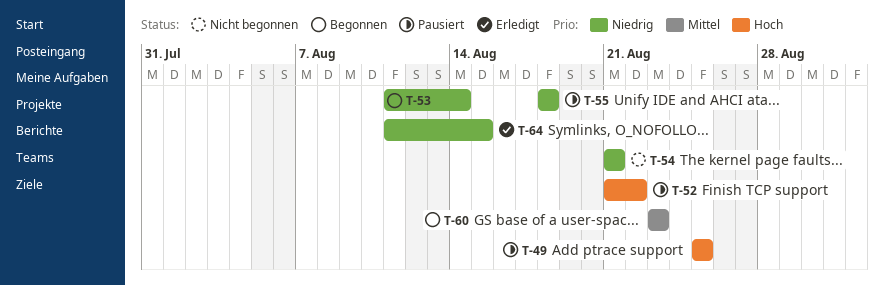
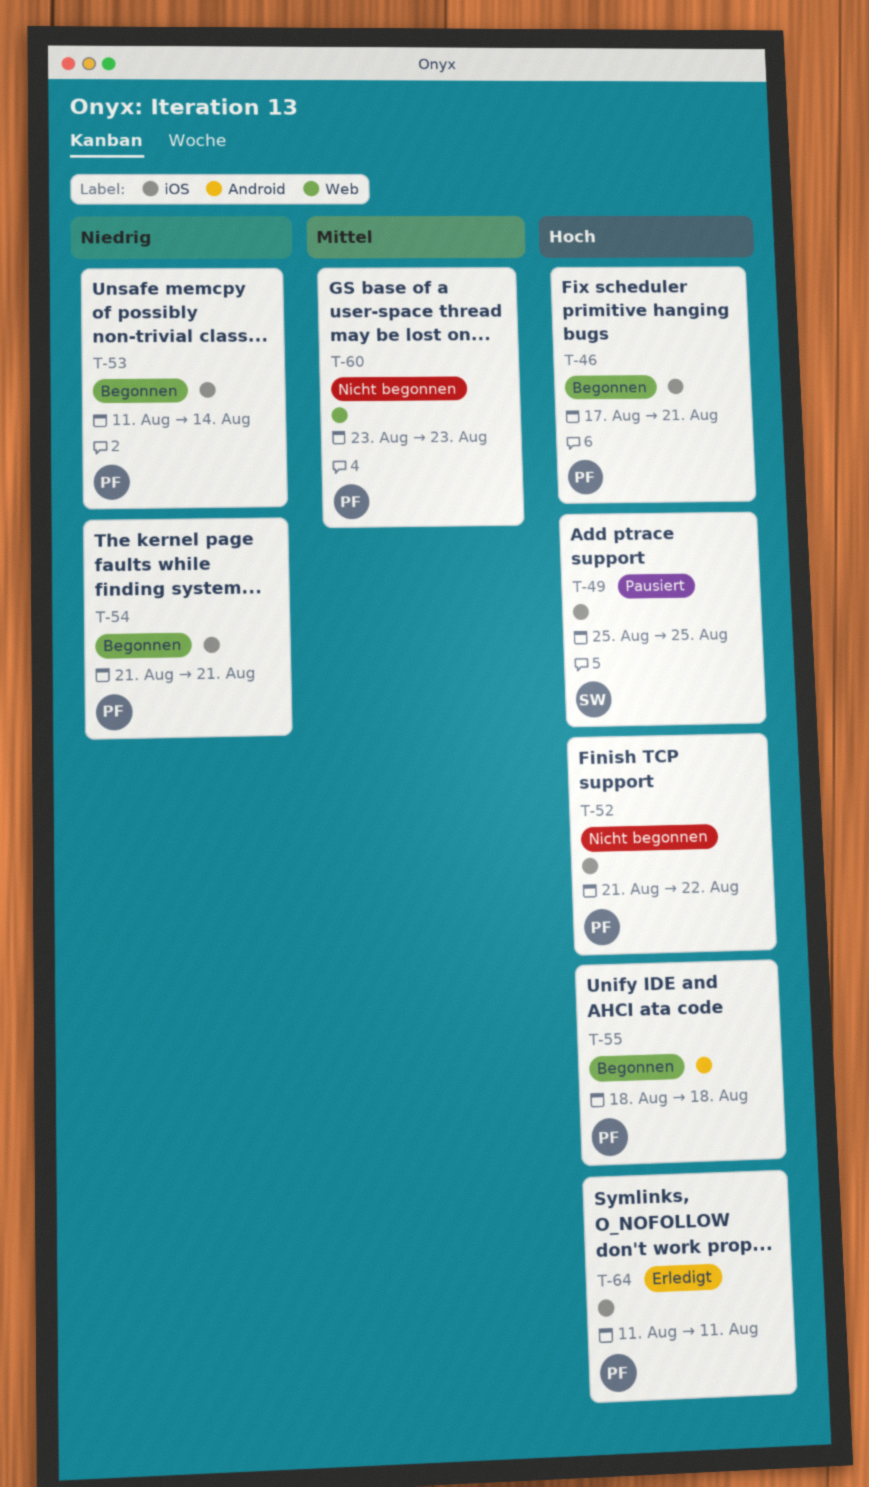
T-46: none -> present
T-52, status: Pausiert -> Nicht begonnen
T-54, status: Nicht begonnen -> Begonnen
T-55, status: Pausiert -> Begonnen
T-55, priority: Niedrig -> Hoch
T-60, status: Begonnen -> Nicht begonnen
T-64, priority: Niedrig -> Hoch
T-64, due: Aug 15 -> Aug 11

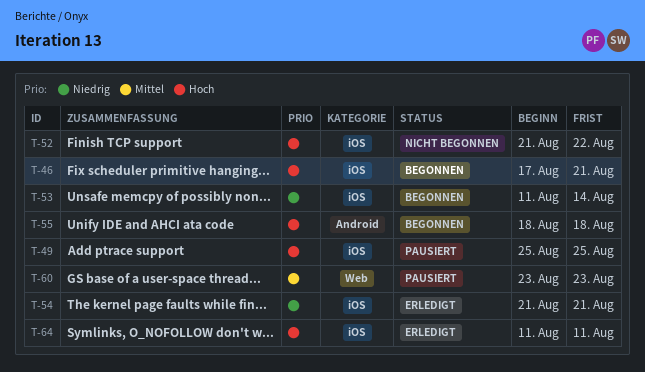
T-54, status: Begonnen -> Erledigt
T-60, status: Nicht begonnen -> Pausiert

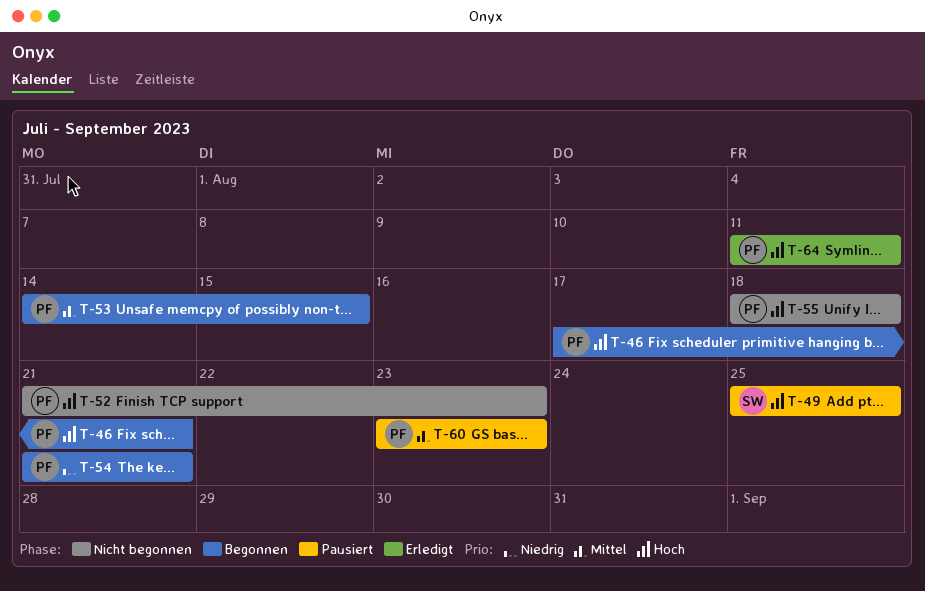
T-52, due: Aug 22 -> Aug 23
T-53, priority: Niedrig -> Mittel
T-53, start: Aug 11 -> Aug 14
T-53, due: Aug 14 -> Aug 15
T-54, status: Erledigt -> Begonnen
T-55, status: Begonnen -> Nicht begonnen

